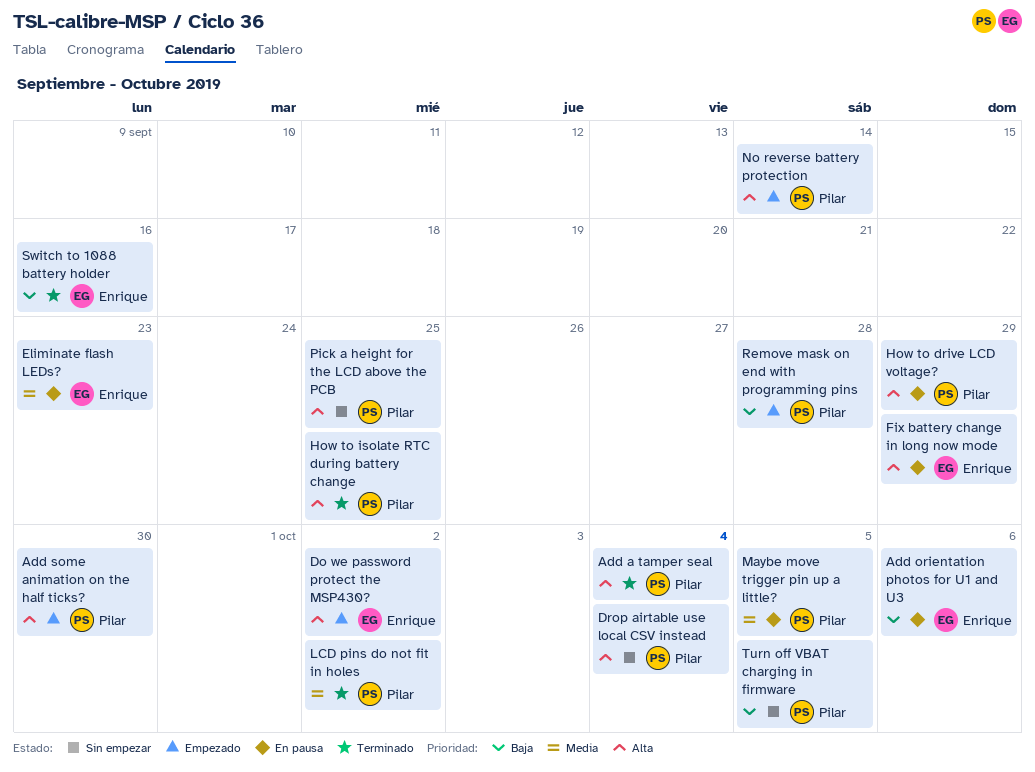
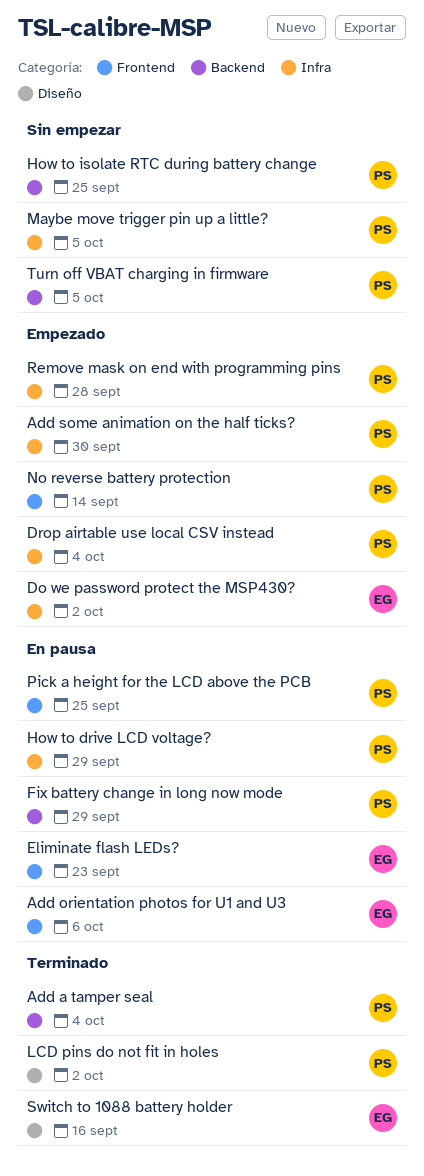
Drop airtable use local CSV instead, status: Sin empezar -> Empezado
Fix battery change in long now mode, owner: Enrique -> Pilar
How to isolate RTC during battery change, status: Terminado -> Sin empezar
Maybe move trigger pin up a little?, status: En pausa -> Sin empezar
Pick a height for the LCD above the PCB, status: Sin empezar -> En pausa

